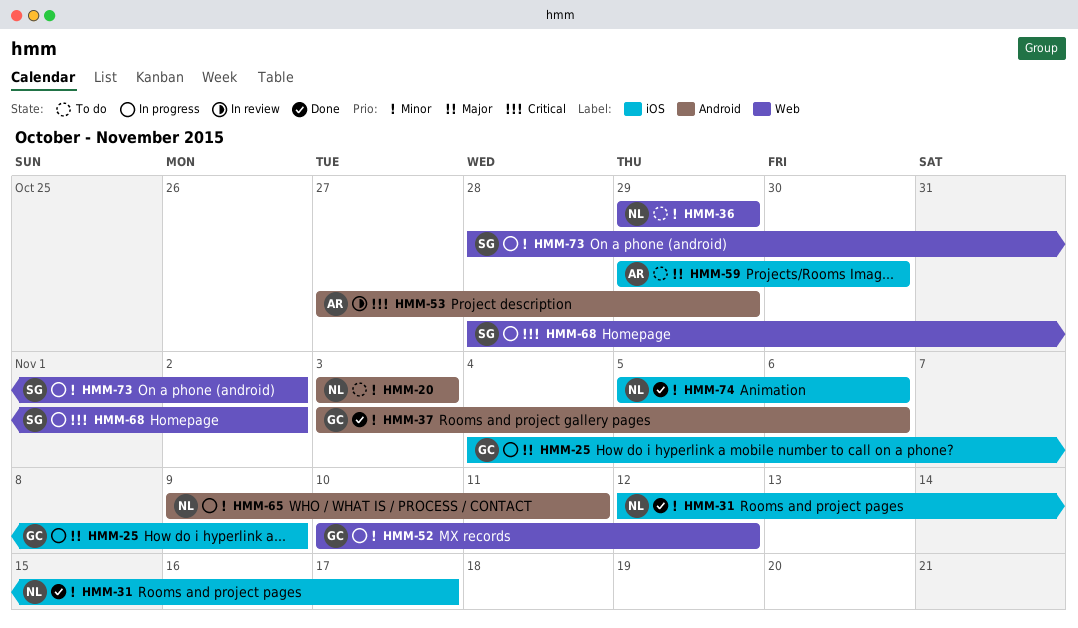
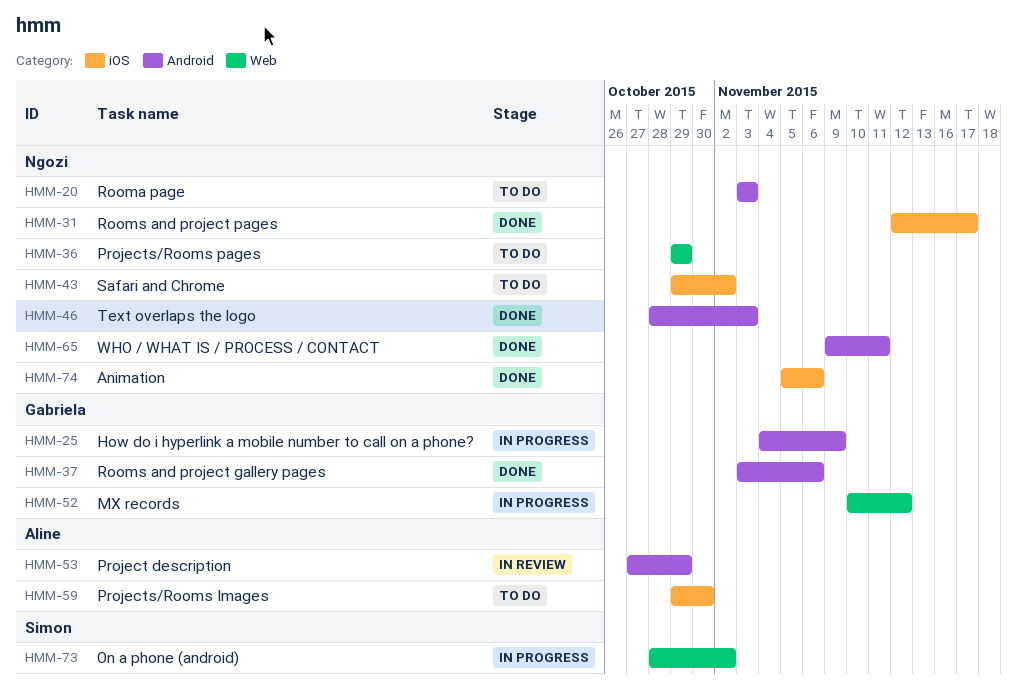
HMM-25, label: iOS -> Android
HMM-43: none -> present
HMM-46: none -> present
HMM-65, status: In progress -> Done
HMM-68: present -> none

